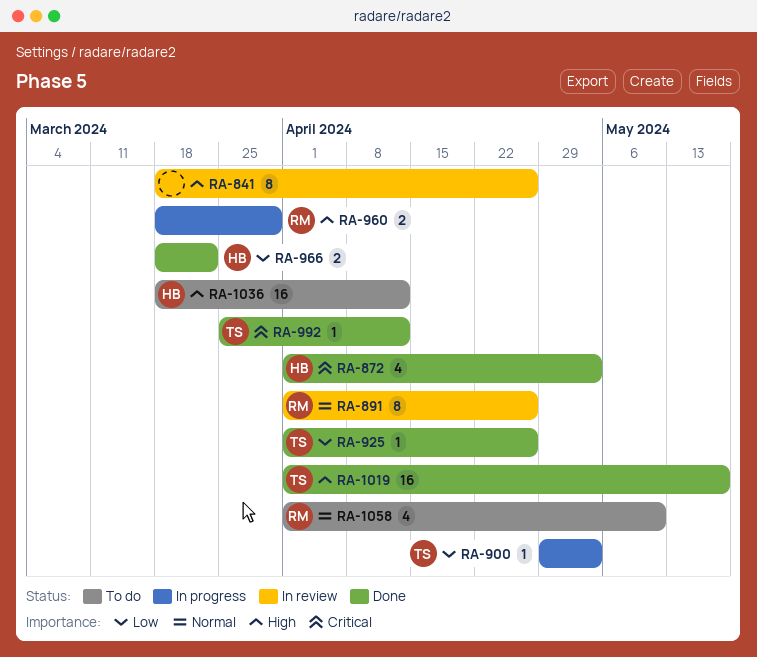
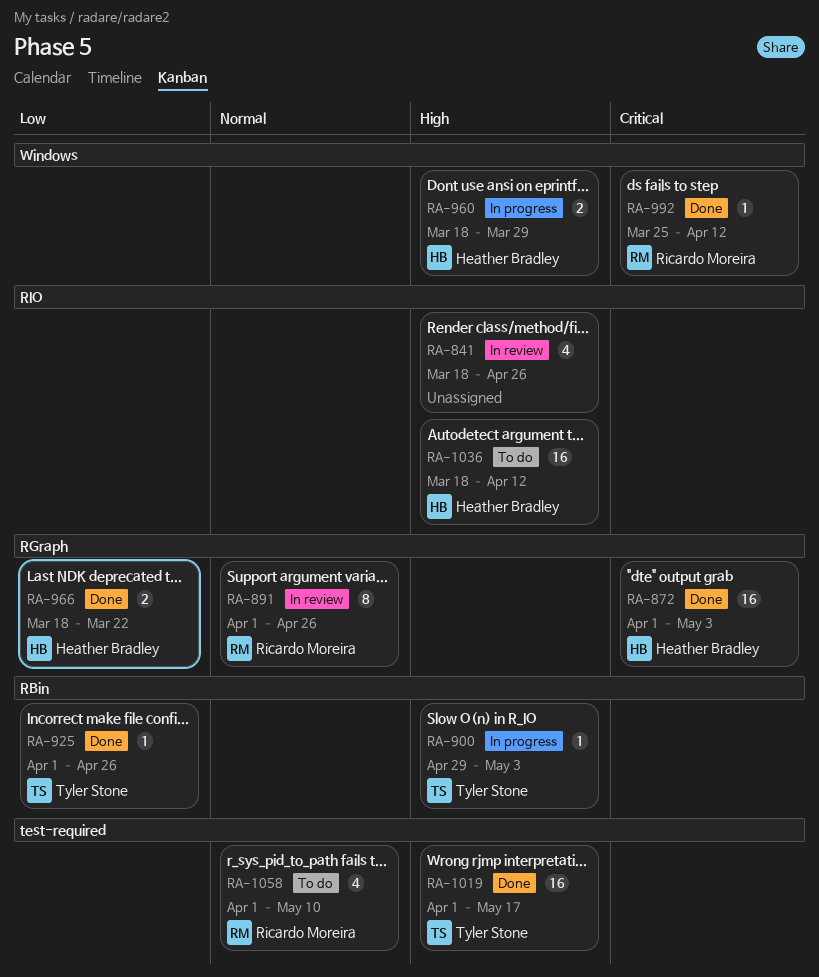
RA-841, estimate: 8 -> 4
RA-872, estimate: 4 -> 16
RA-900, priority: Low -> High
RA-960, owner: Ricardo Moreira -> Heather Bradley
RA-992, owner: Tyler Stone -> Ricardo Moreira

